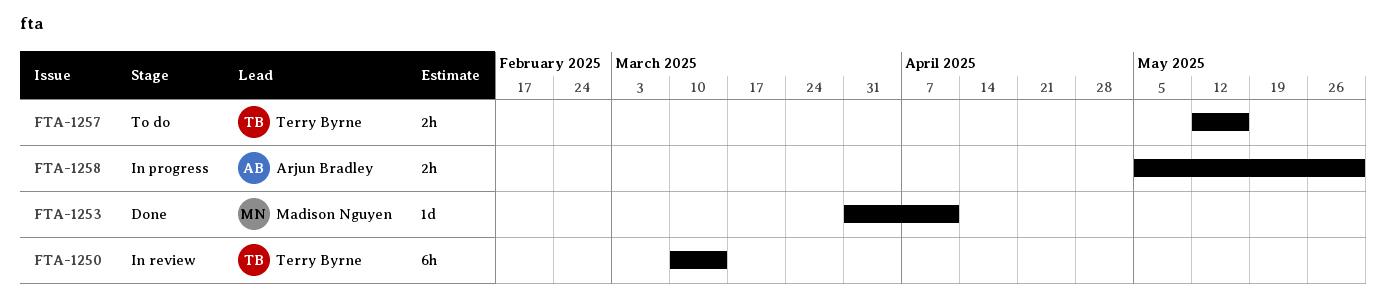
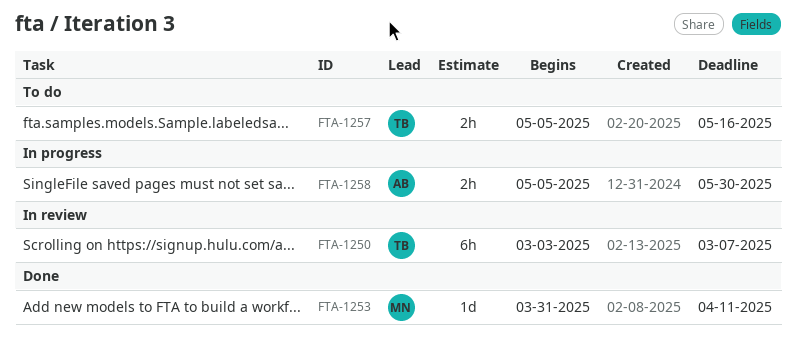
FTA-1250, start: Mar 10 -> Mar 3
FTA-1250, due: Mar 14 -> Mar 7
FTA-1257, start: May 12 -> May 5

